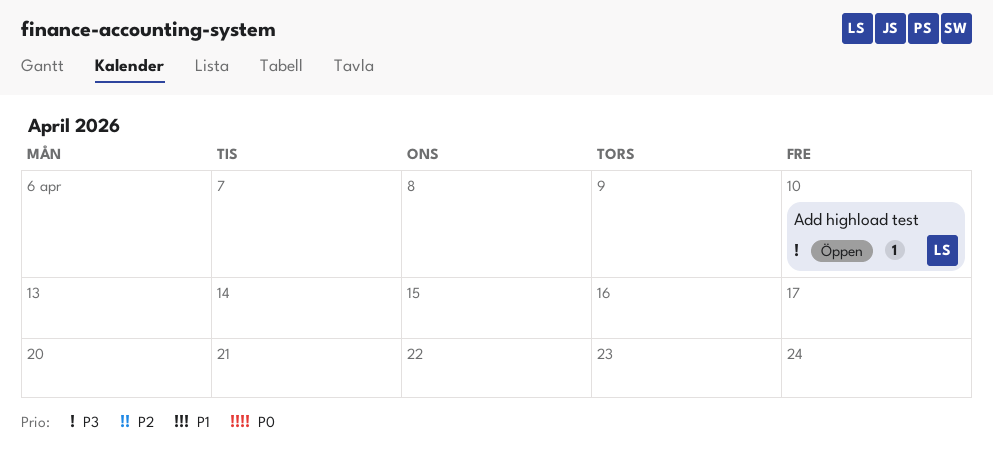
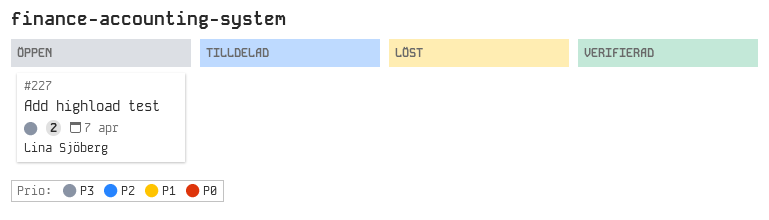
Add highload test, estimate: 1 -> 2
Add highload test, due: Apr 10 -> Apr 7

